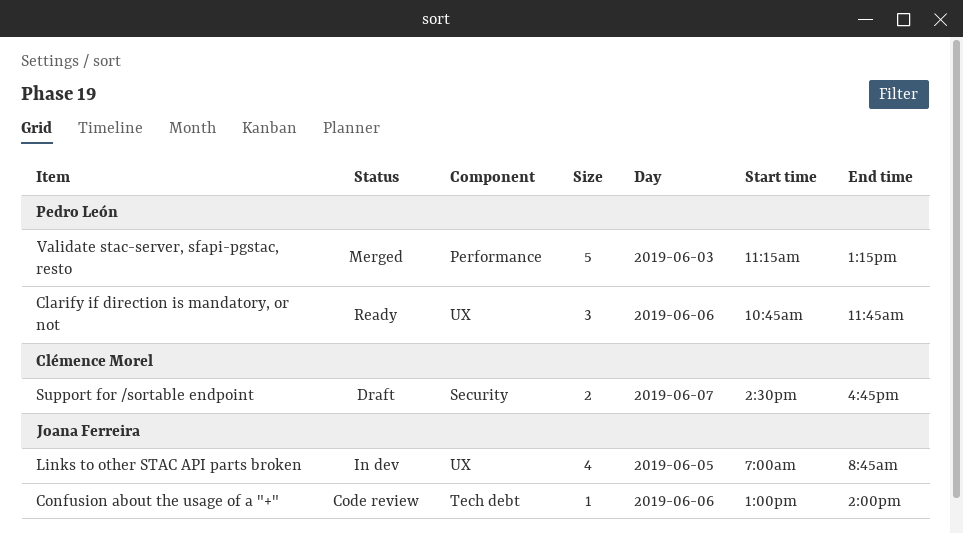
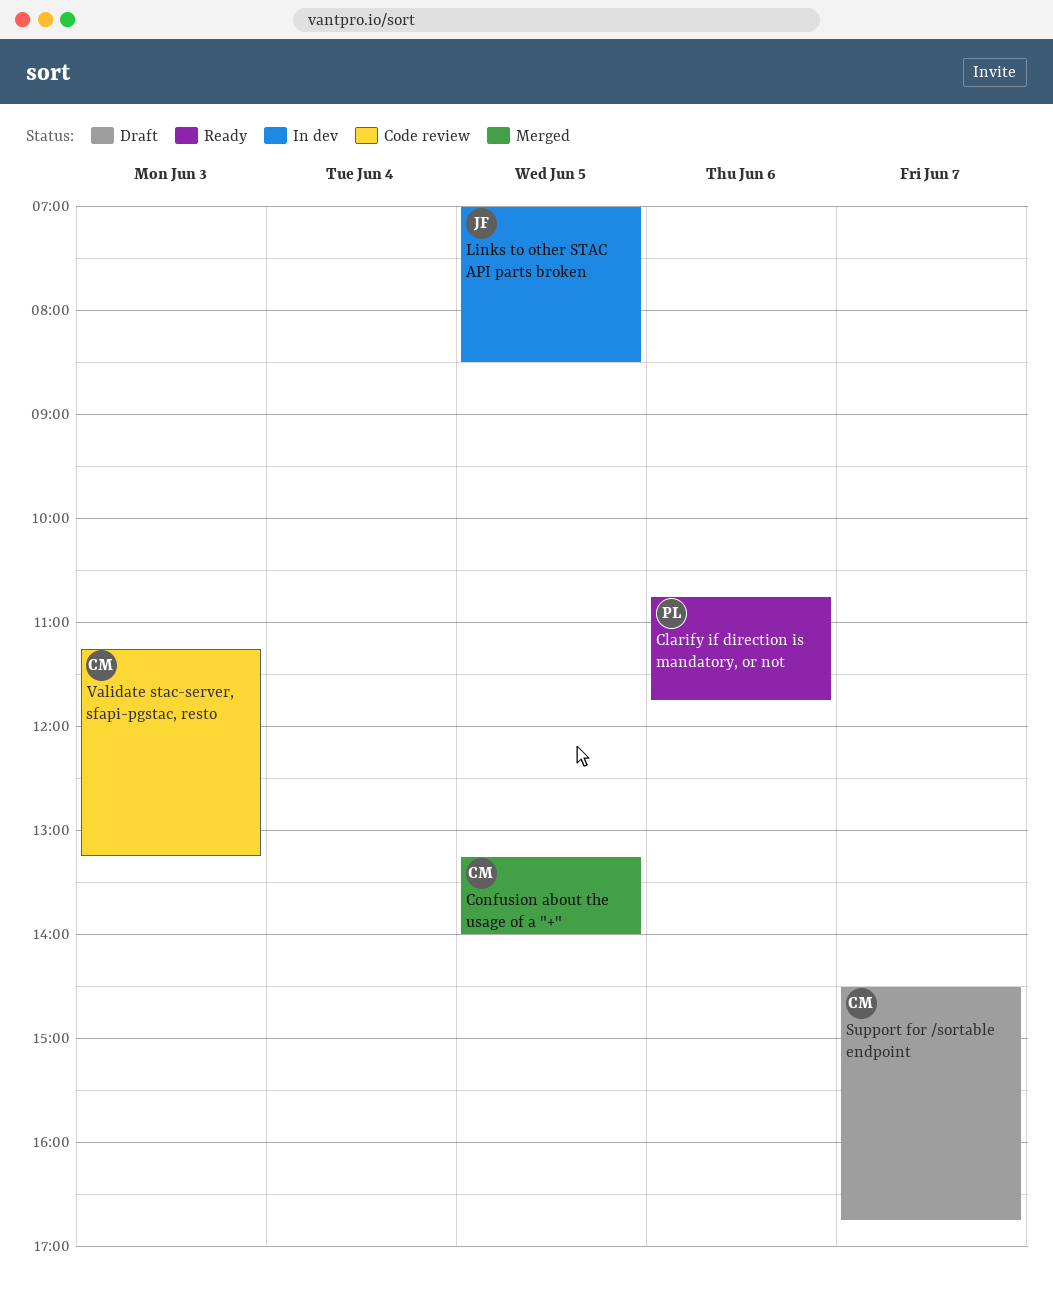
Confusion about the usage of a "+", status: Code review -> Merged
Confusion about the usage of a "+", owner: Joana Ferreira -> Clémence Morel
Confusion about the usage of a "+", day: Jun 6 -> Jun 5
Confusion about the usage of a "+", begins: 13:00 -> 13:15
Links to other STAC API parts broken, ends: 08:45 -> 08:30
Validate stac-server, sfapi-pgstac, resto, status: Merged -> Code review
Validate stac-server, sfapi-pgstac, resto, owner: Pedro León -> Clémence Morel

